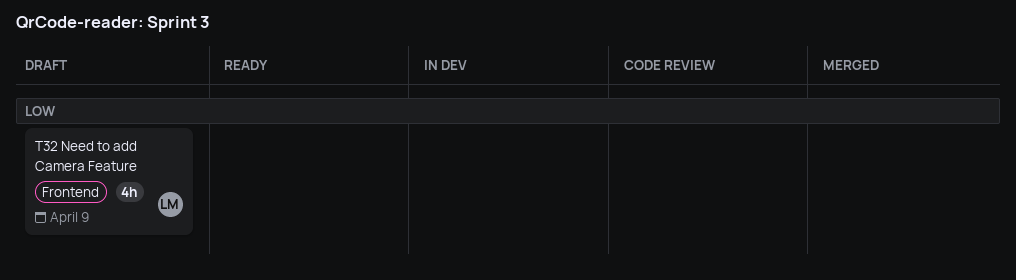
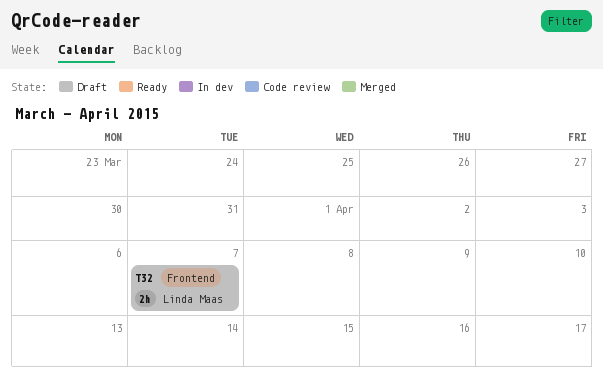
T32, estimate: 4h -> 2h
T32, due: Apr 9 -> Apr 7

